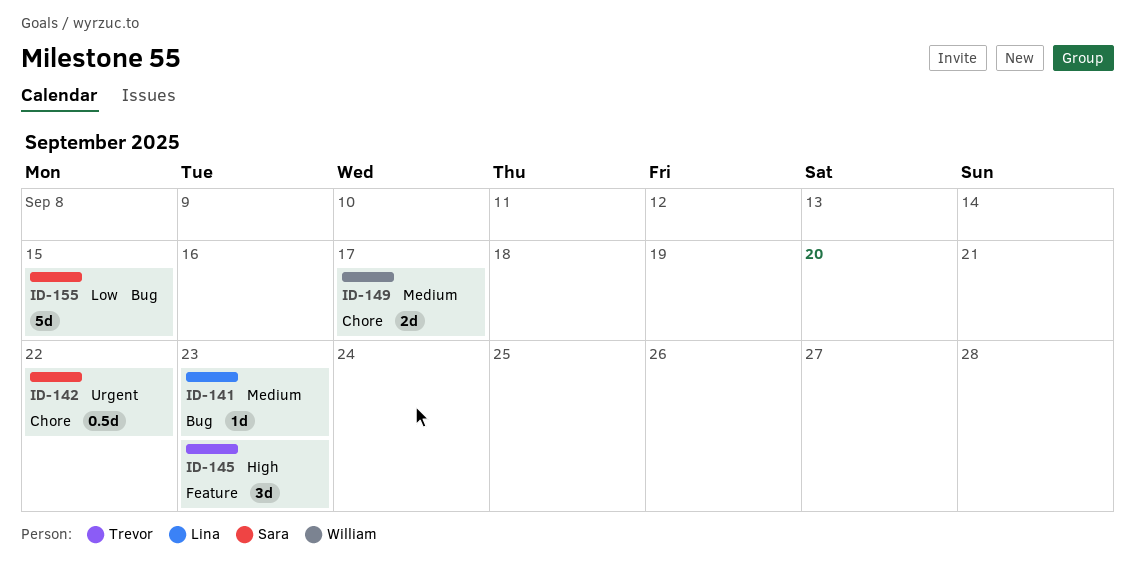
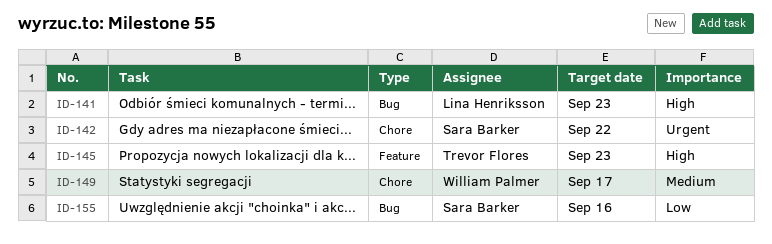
ID-141, priority: Medium -> High
ID-155, due: Sep 15 -> Sep 16

